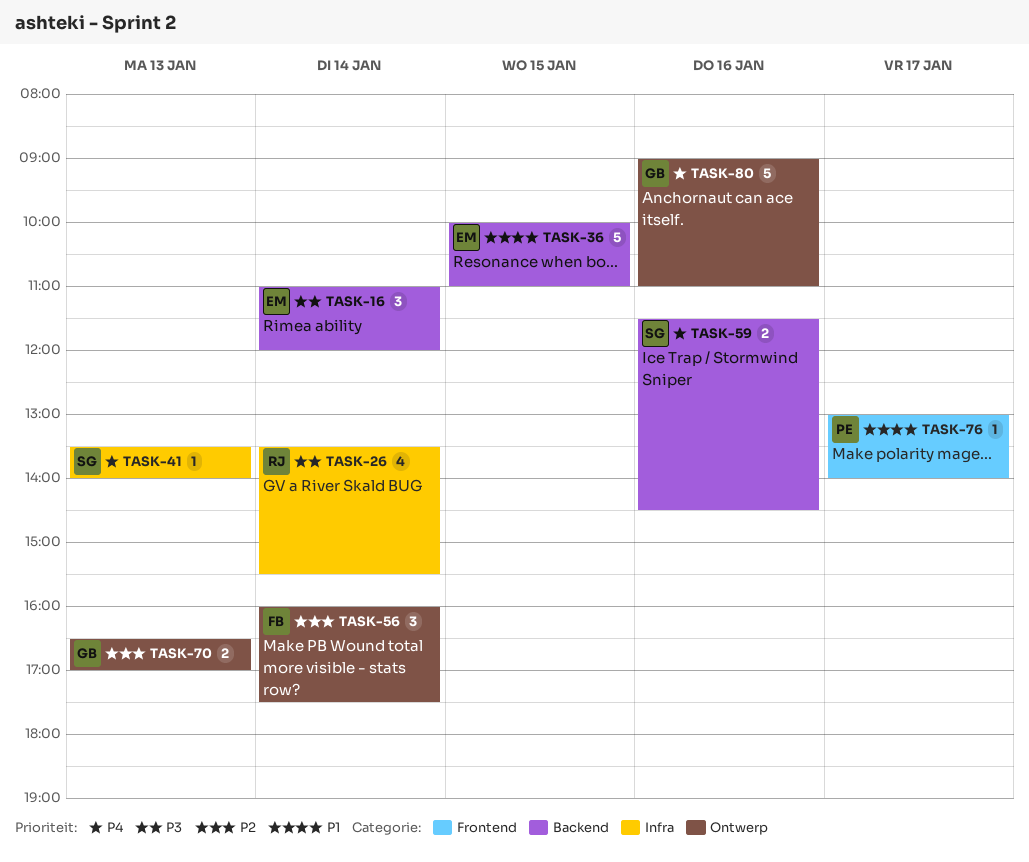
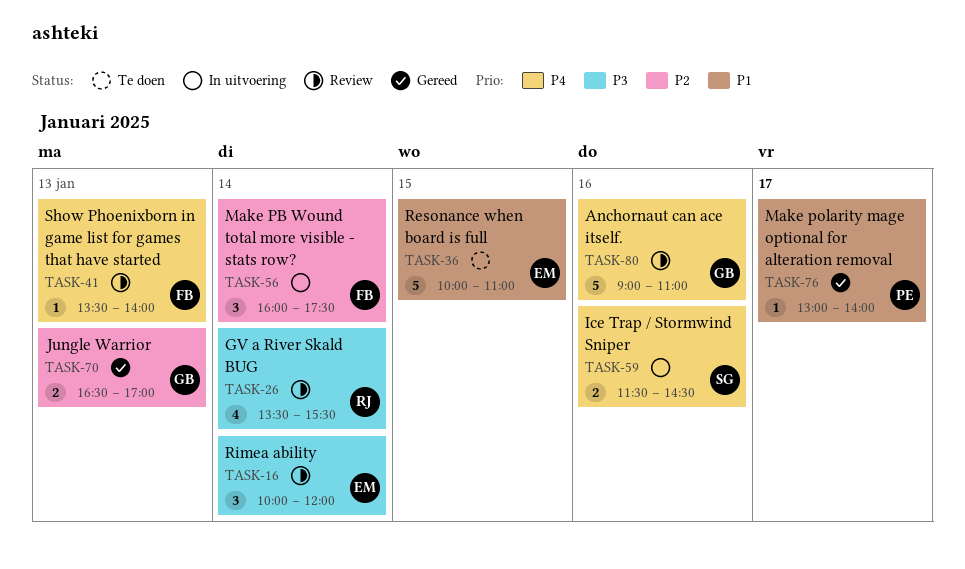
TASK-16, begins: 11:00 -> 10:00
TASK-41, owner: SG -> FB

